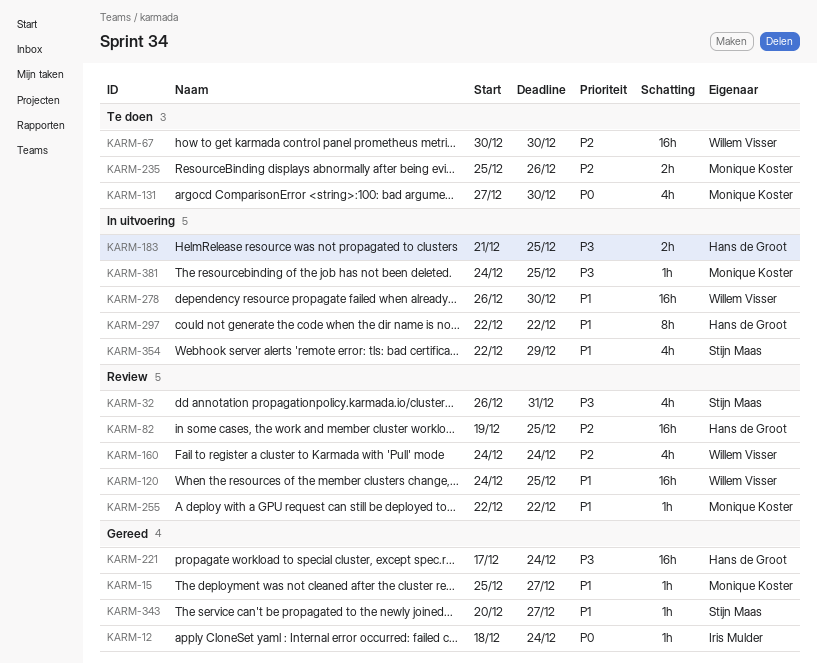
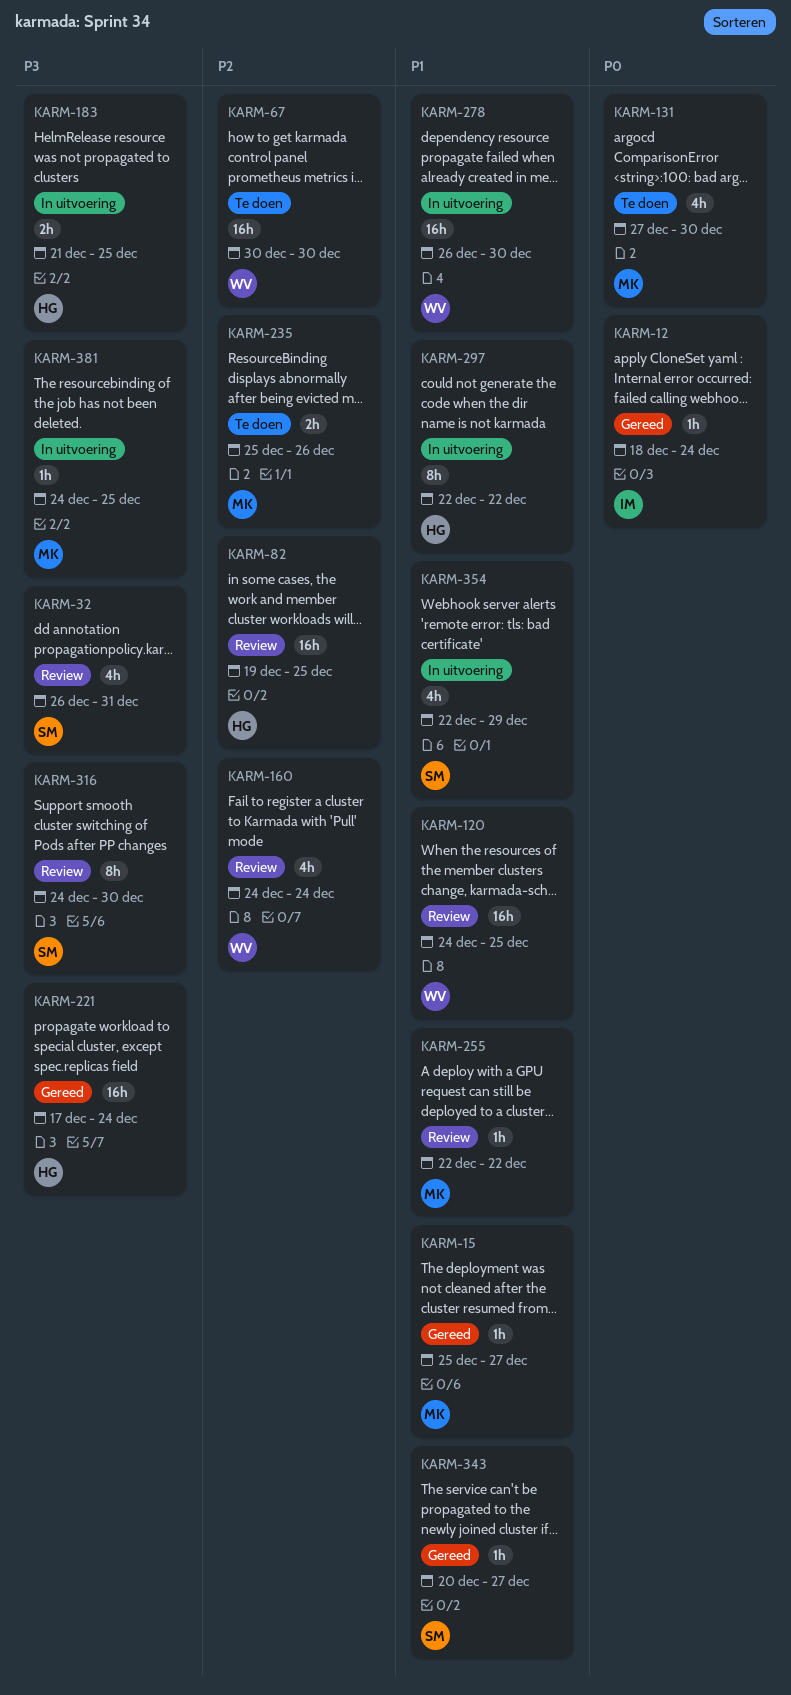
KARM-316: none -> present

